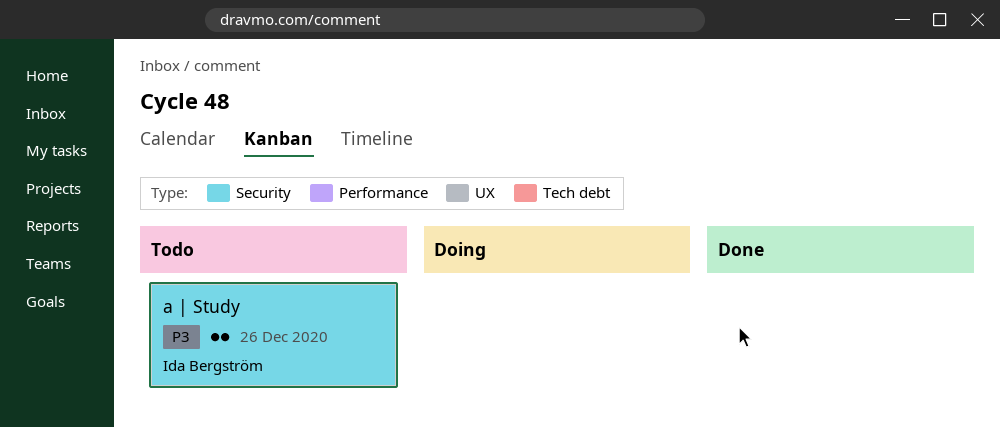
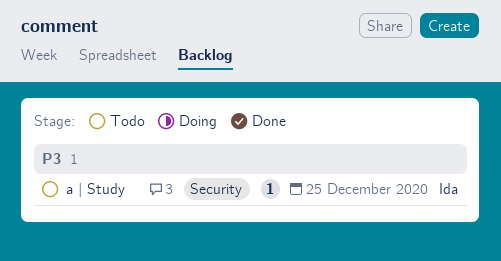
a | Study, estimate: 2 -> 1
a | Study, due: Dec 26 -> Dec 25

